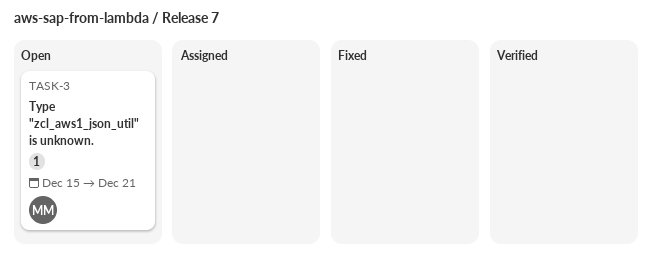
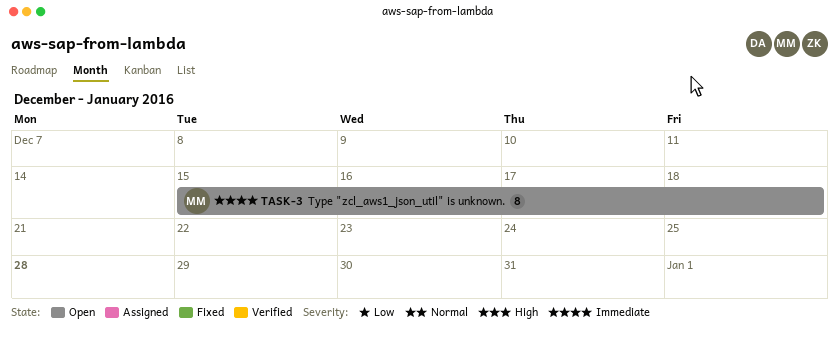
TASK-3, estimate: 1 -> 8
TASK-3, due: Dec 21 -> Dec 18

